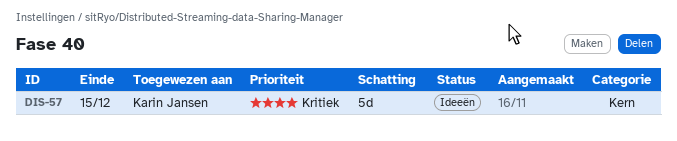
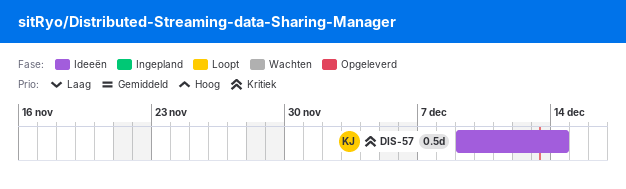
DIS-57, estimate: 5d -> 0.5d
DIS-57, due: Dec 15 -> Dec 14

